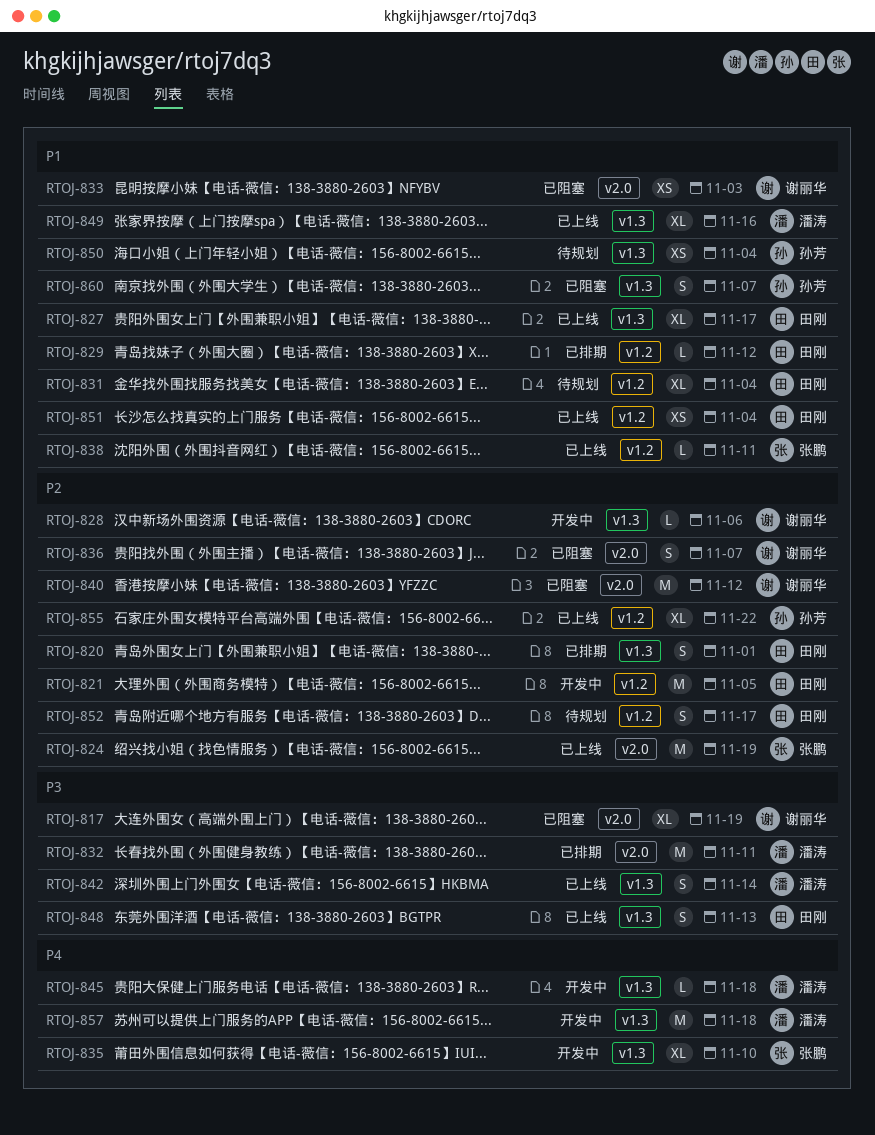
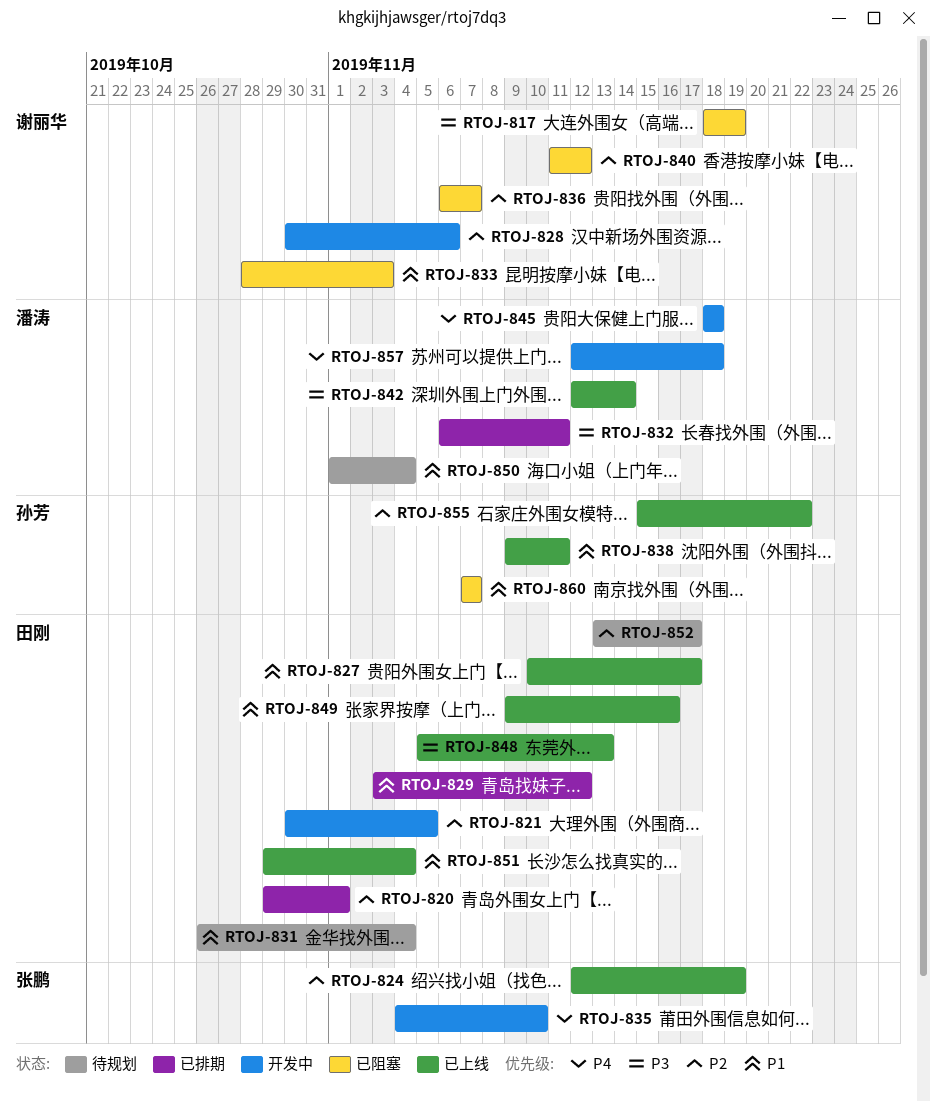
RTOJ-838, owner: 张鹏 -> 孙芳
RTOJ-849, owner: 潘涛 -> 田刚
RTOJ-850, owner: 孙芳 -> 潘涛

